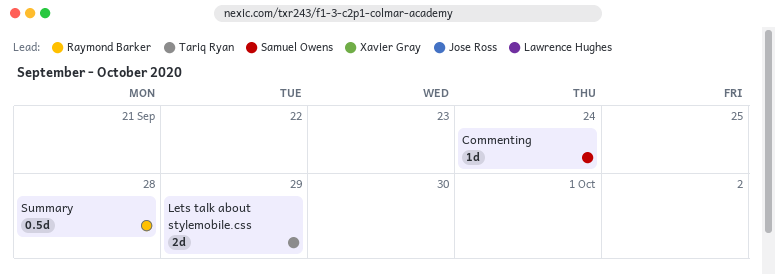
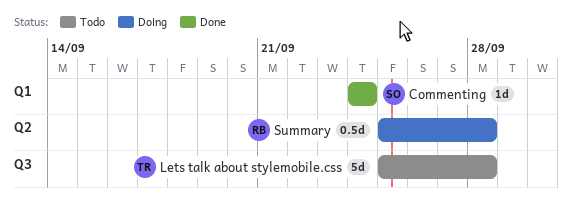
Lets talk about stylemobile.css, estimate: 2d -> 5d
Lets talk about stylemobile.css, due: Sep 29 -> Sep 28

